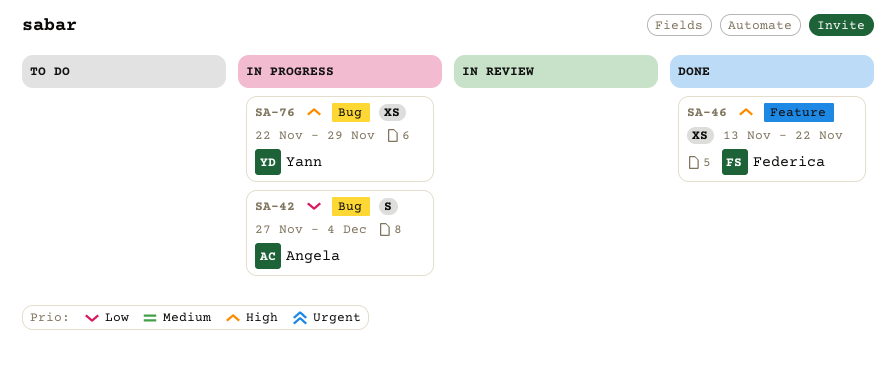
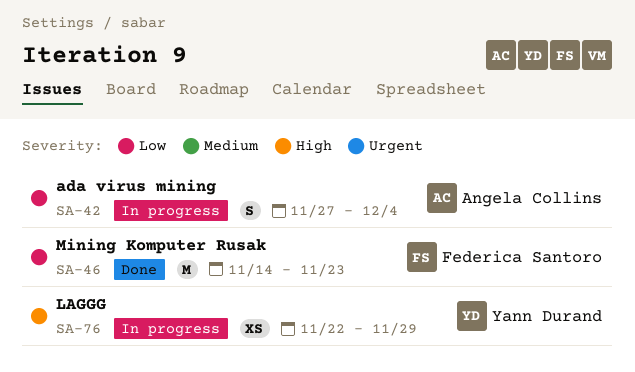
SA-46, priority: High -> Low
SA-46, estimate: XS -> M
SA-46, start: Nov 13 -> Nov 14
SA-46, due: Nov 22 -> Nov 23

